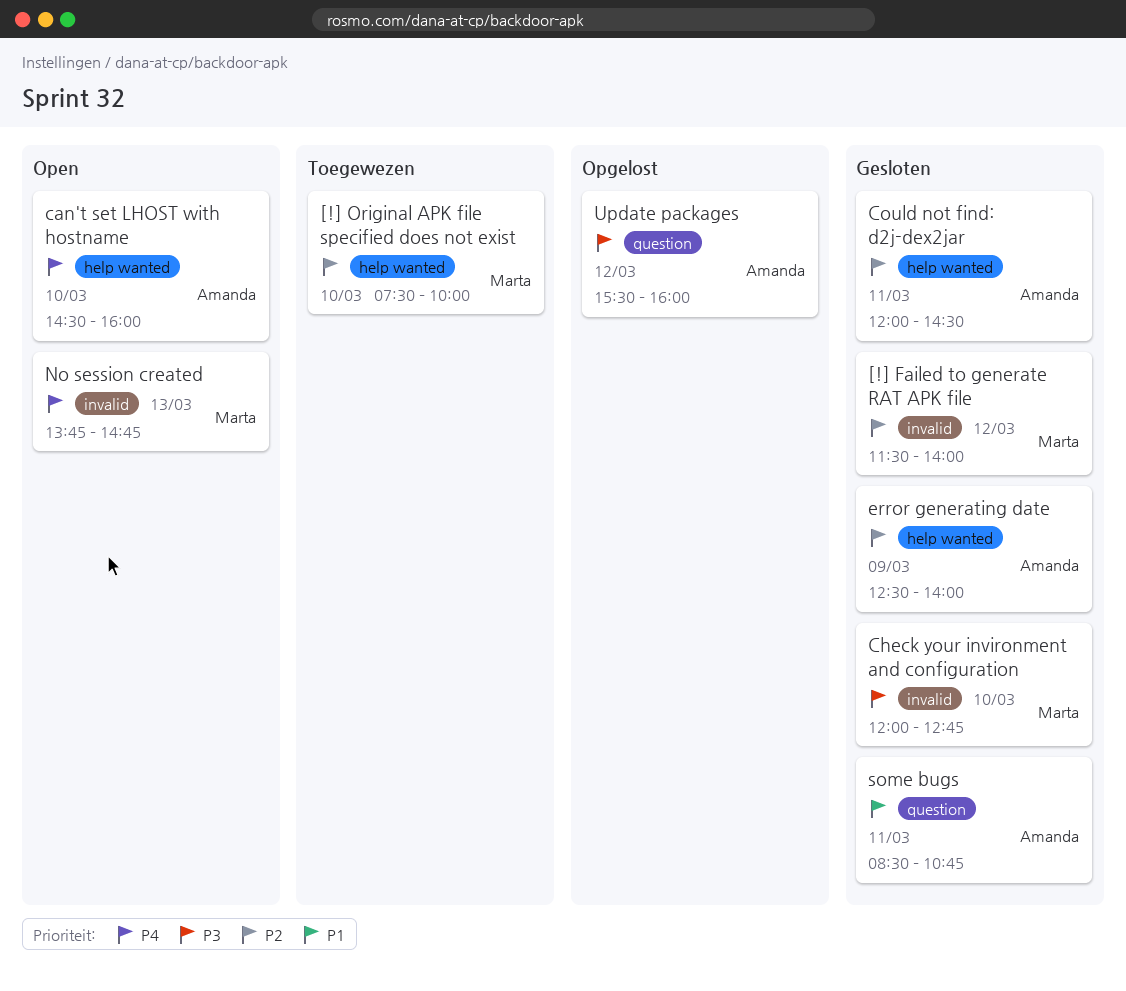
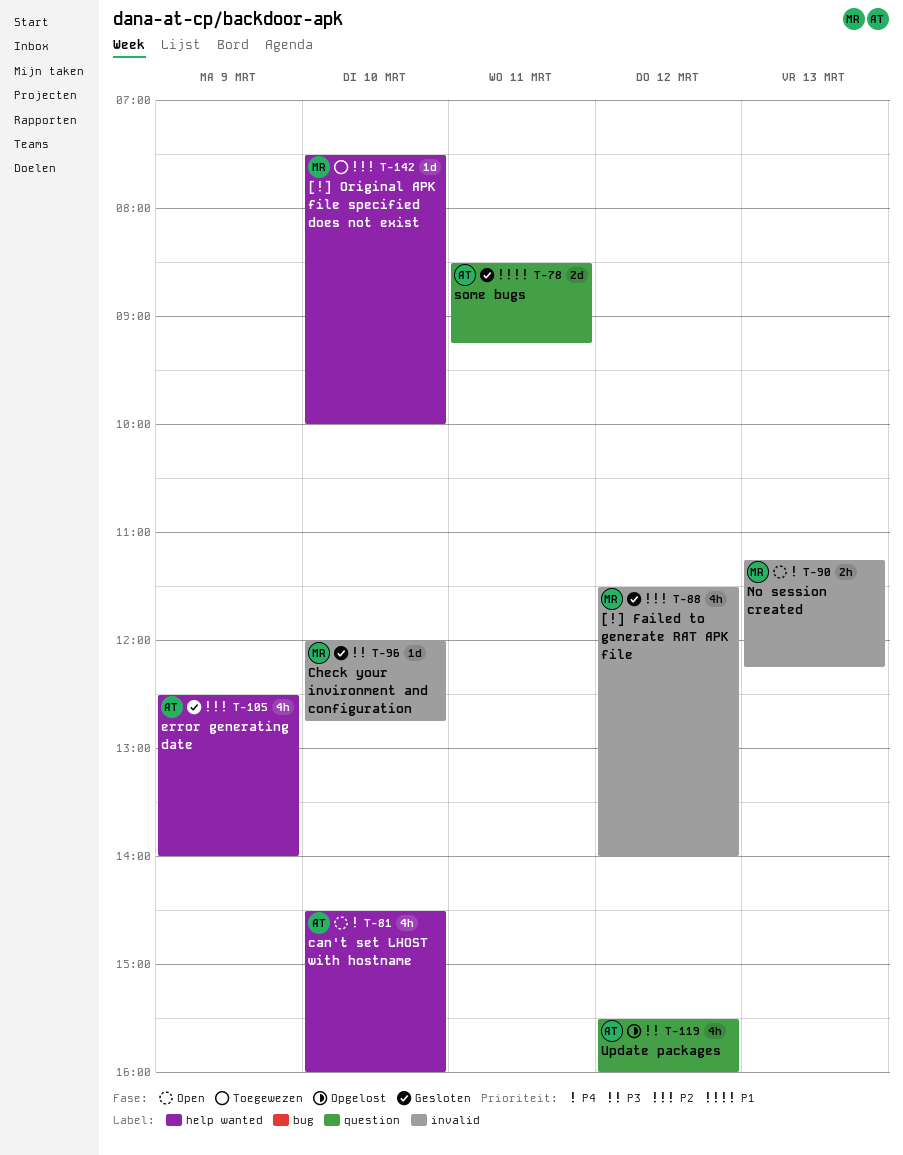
Could not find: d2j-dex2jar: present -> none
No session created, begins: 13:45 -> 11:15
No session created, ends: 14:45 -> 12:15
some bugs, ends: 10:45 -> 09:15

